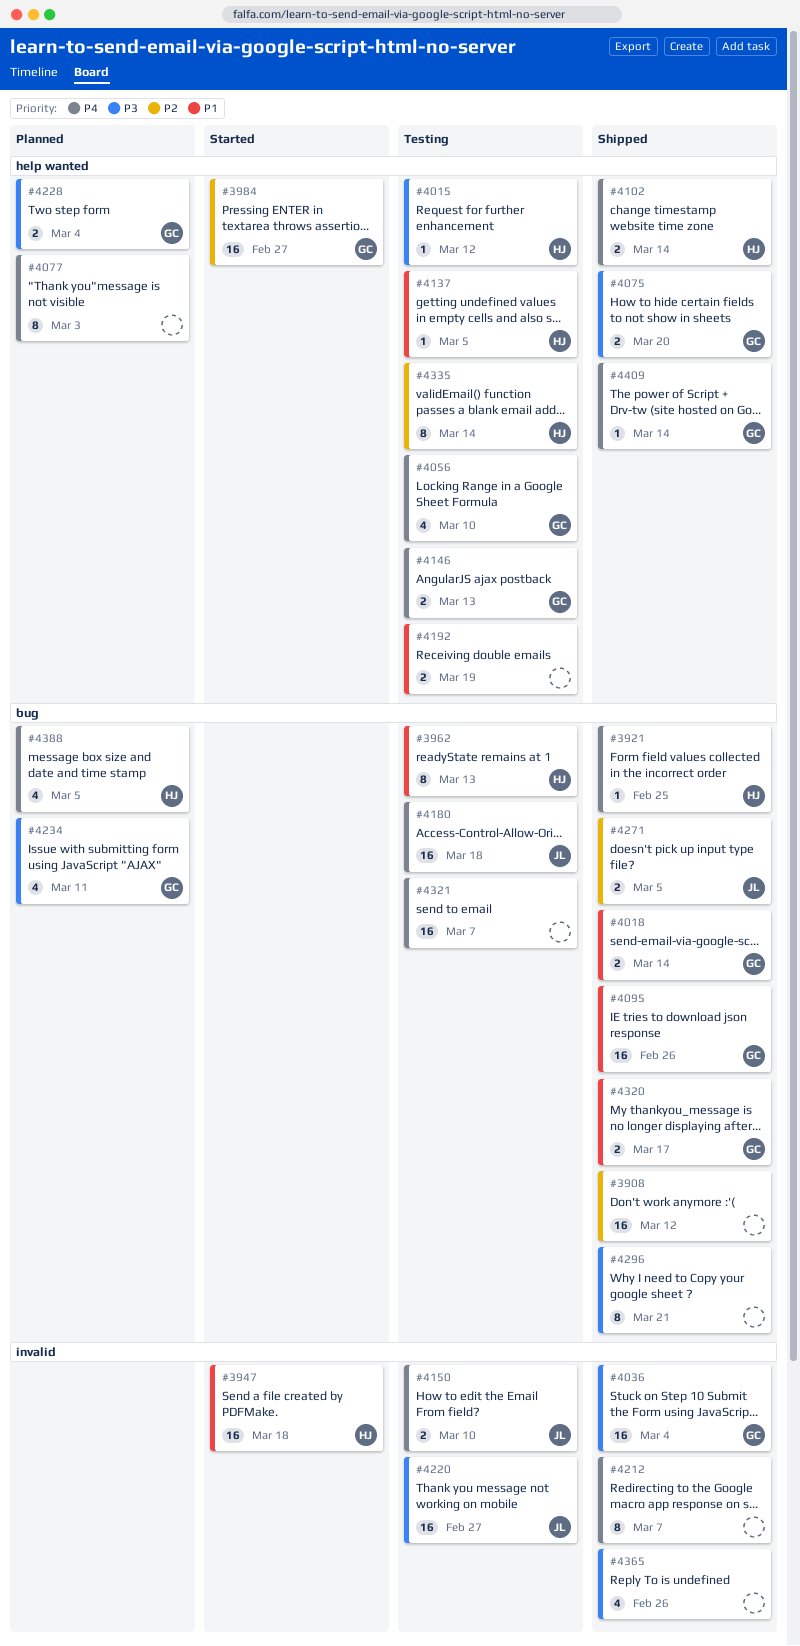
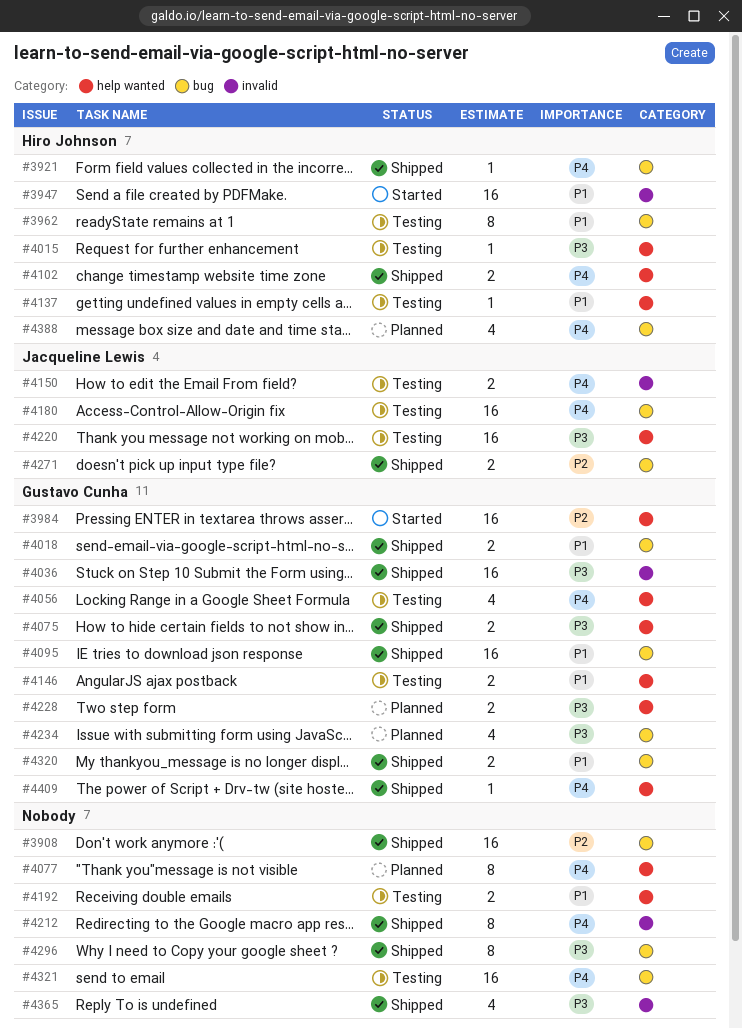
#4146, priority: P4 -> P1
#4220, label: invalid -> help wanted
#4335: present -> none

